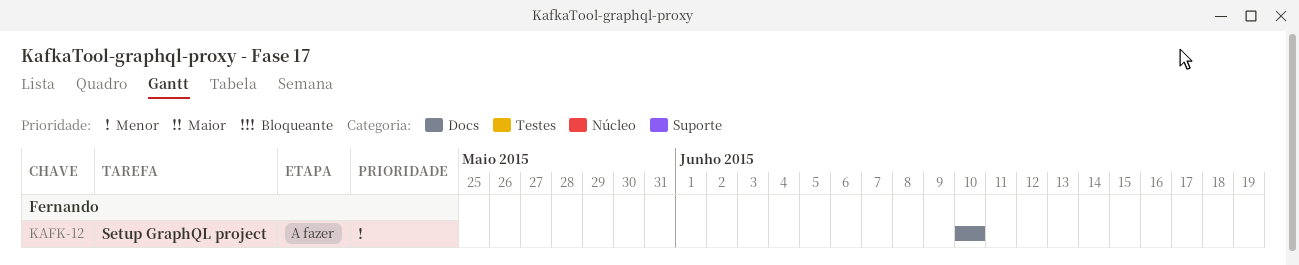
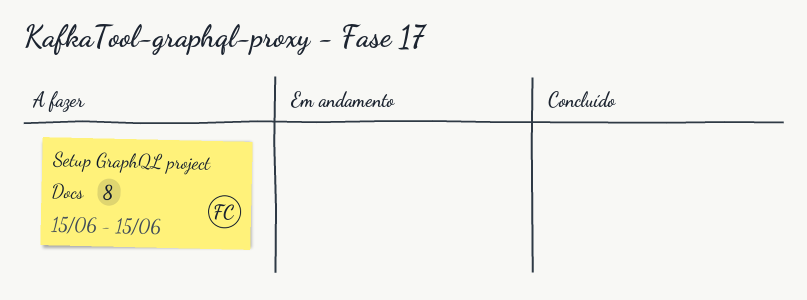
Setup GraphQL project, start: Jun 10 -> Jun 15
Setup GraphQL project, due: Jun 10 -> Jun 15

